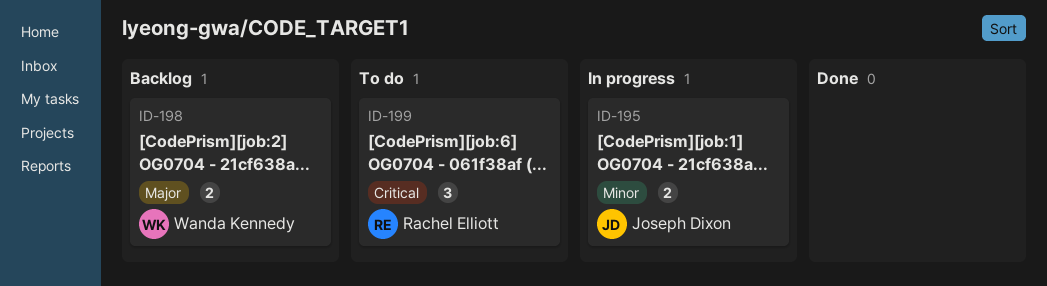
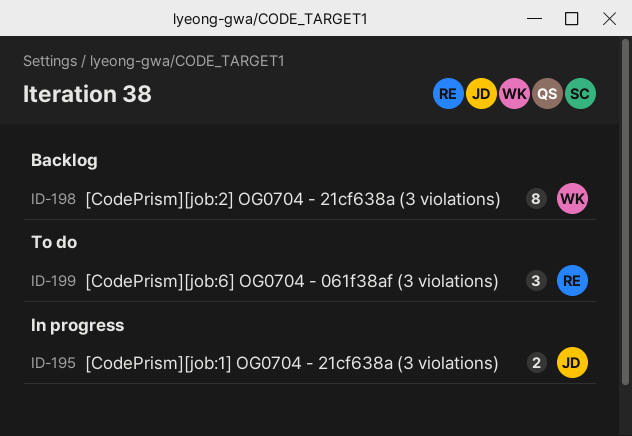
ID-198, estimate: 2 -> 8

